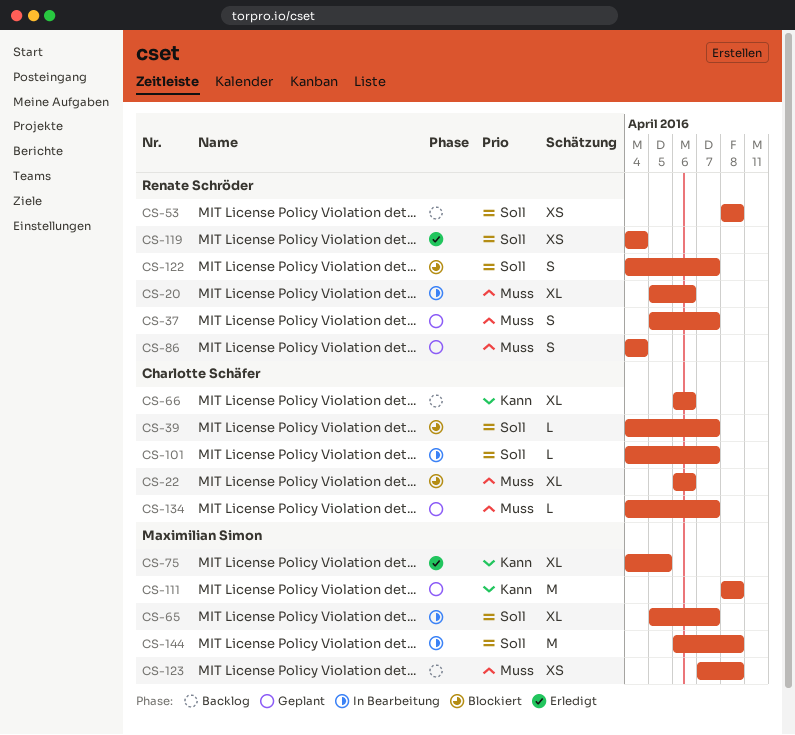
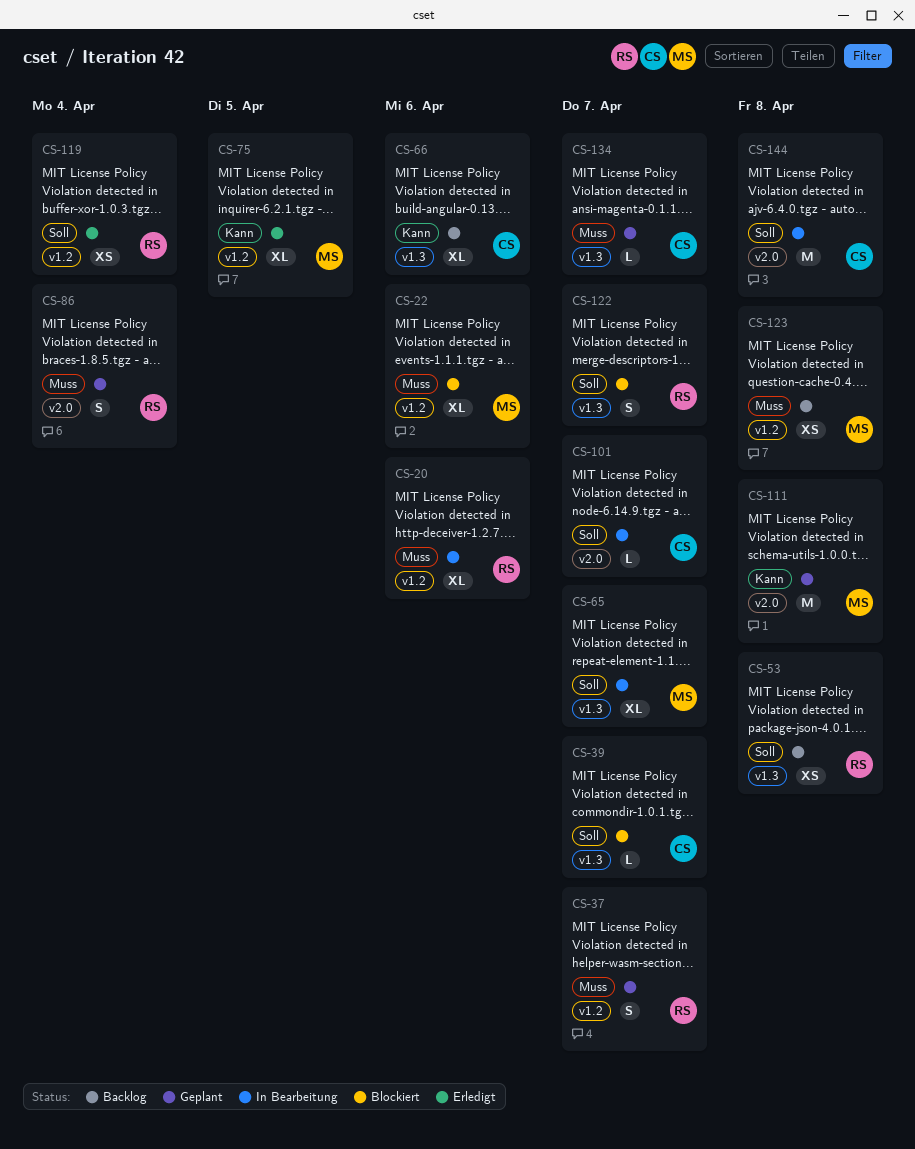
CS-22, owner: Charlotte Schäfer -> Maximilian Simon
CS-144, owner: Maximilian Simon -> Charlotte Schäfer

